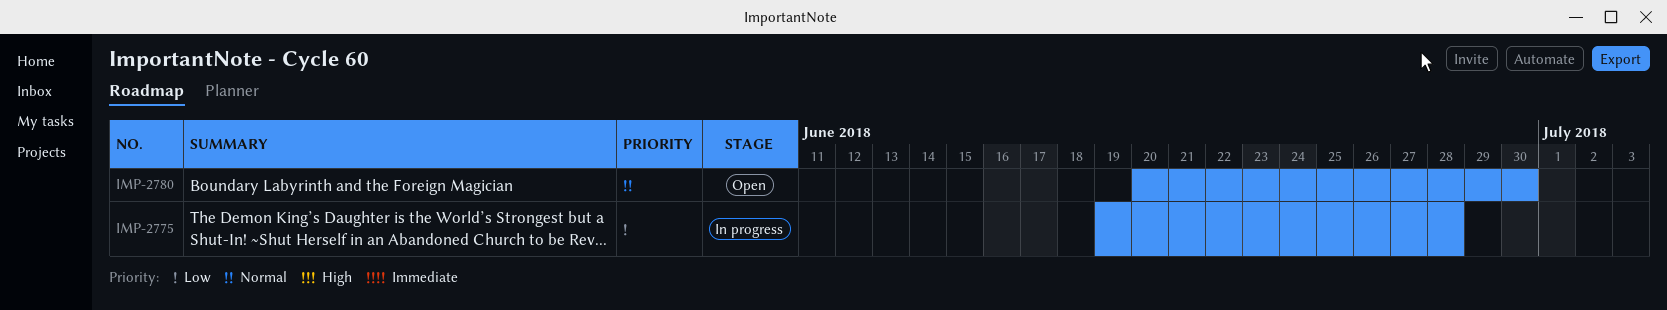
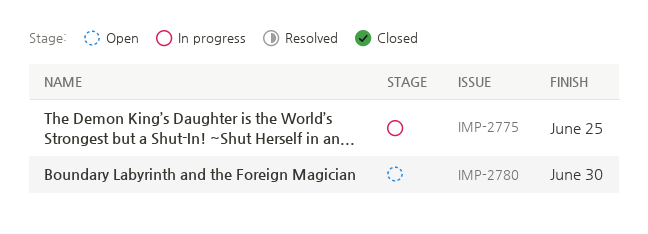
IMP-2775, due: Jun 28 -> Jun 25

